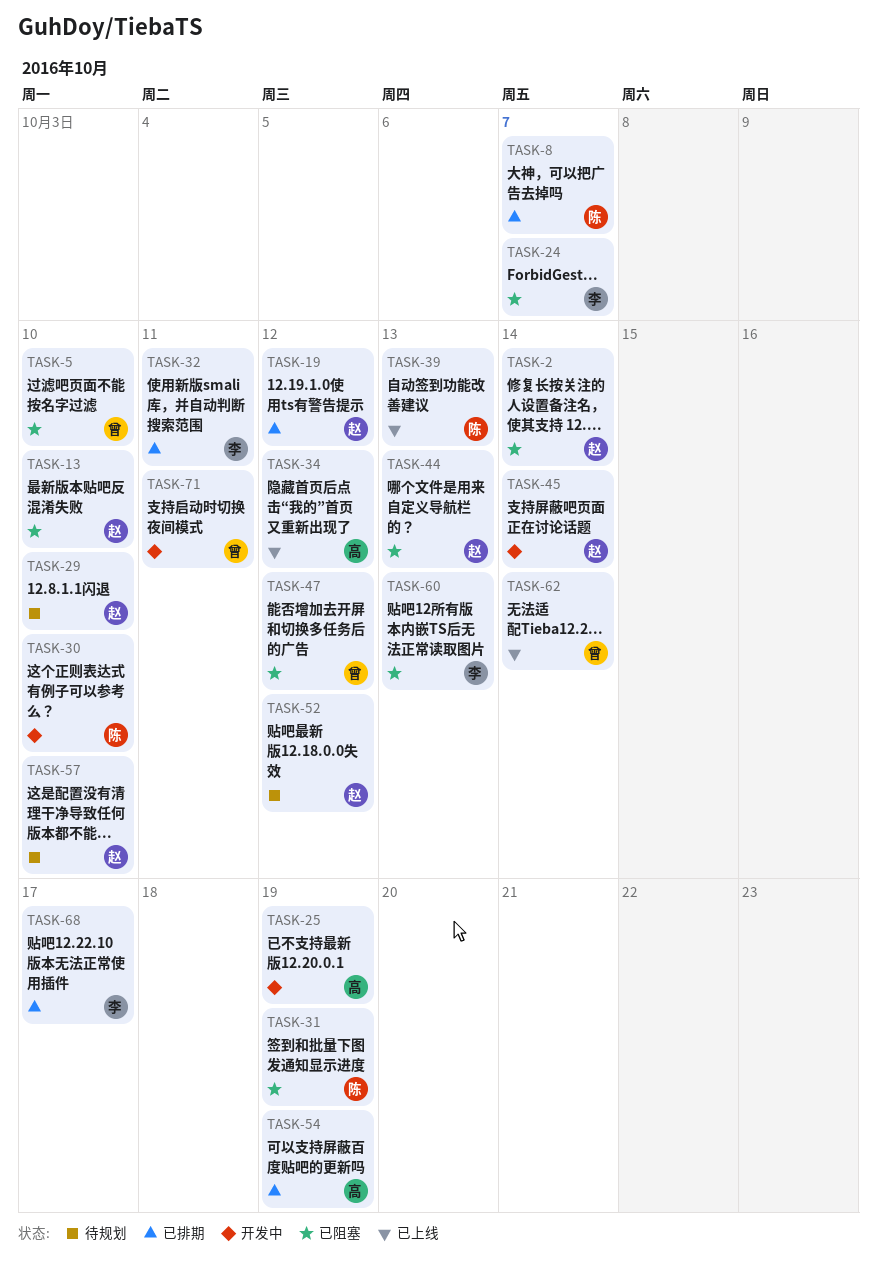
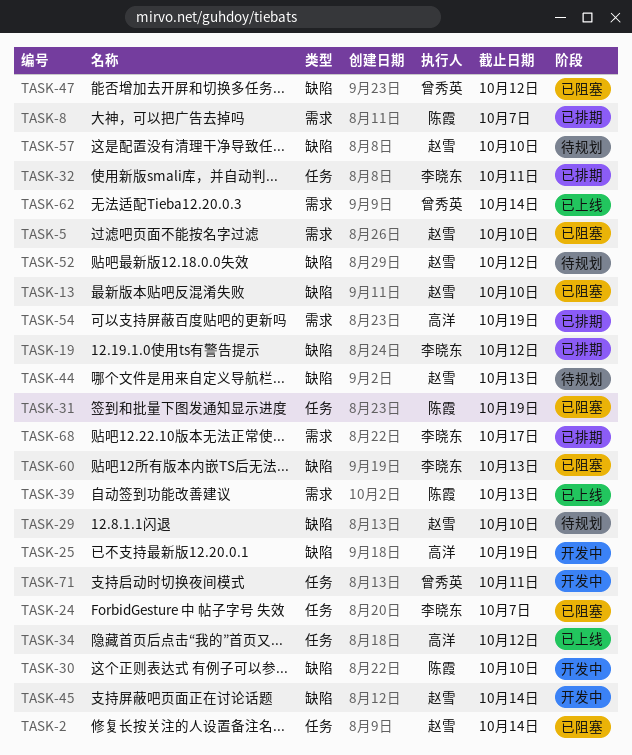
TASK-5, owner: 曾秀英 -> 赵雪
TASK-19, owner: 赵雪 -> 李晓东
TASK-44, status: 已阻塞 -> 待规划

